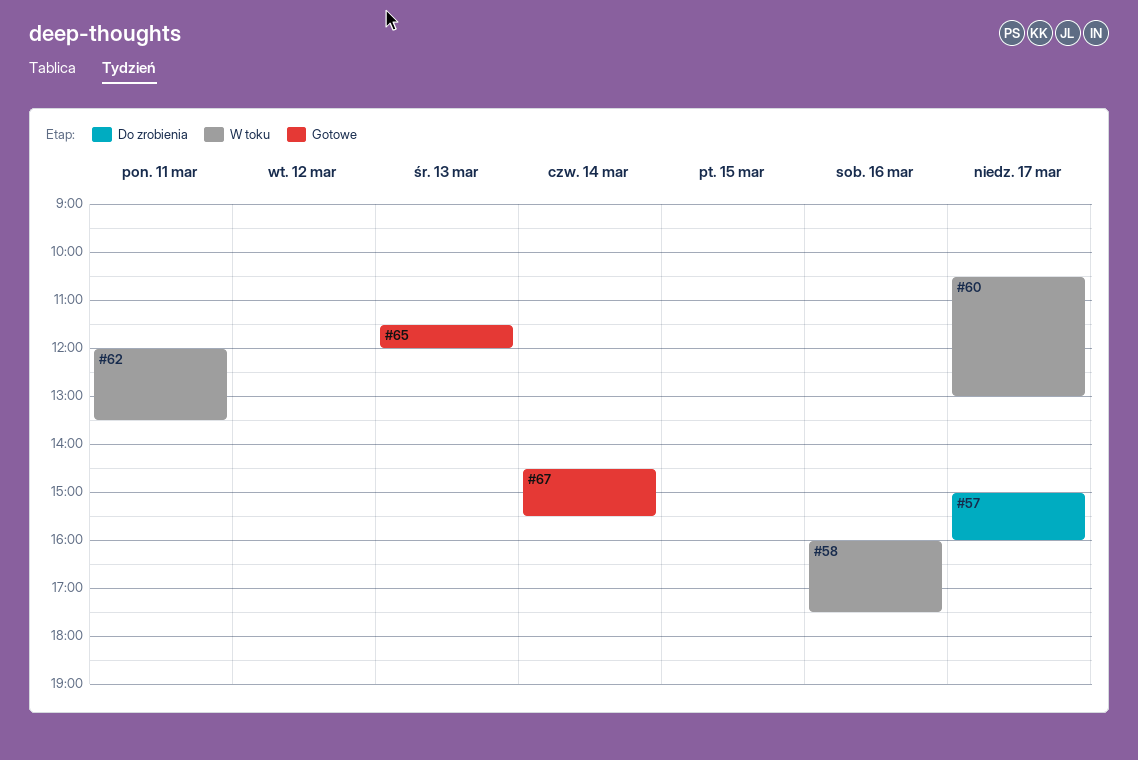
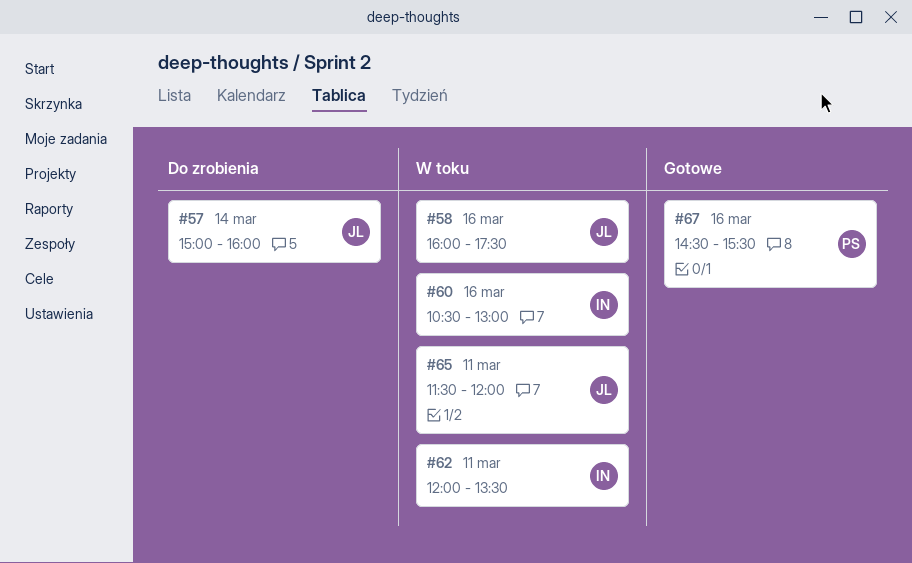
#57, day: Mar 17 -> Mar 14
#60, day: Mar 17 -> Mar 16
#65, status: Gotowe -> W toku
#65, day: Mar 13 -> Mar 11
#67, day: Mar 14 -> Mar 16

